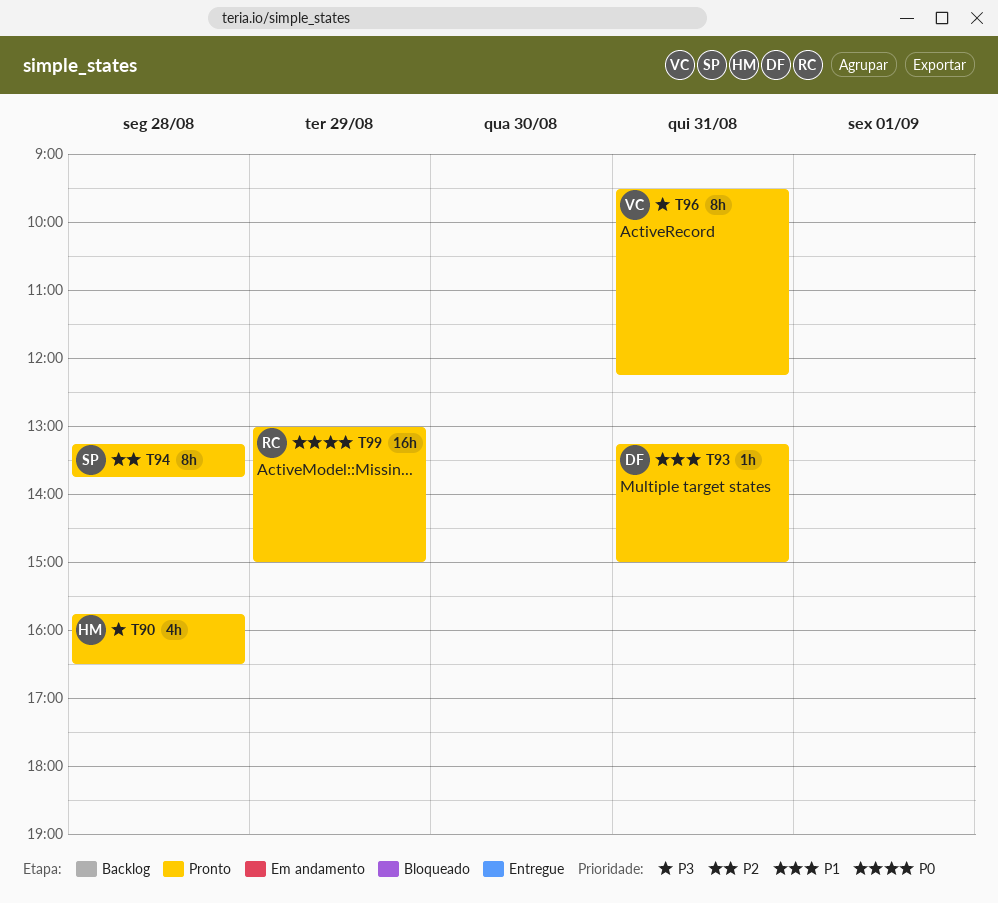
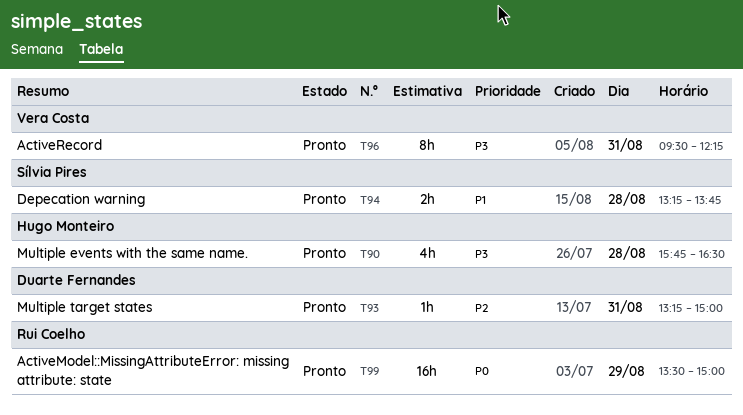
T93, priority: P1 -> P2
T94, priority: P2 -> P1
T94, estimate: 8h -> 2h
T99, begins: 13:00 -> 13:30

